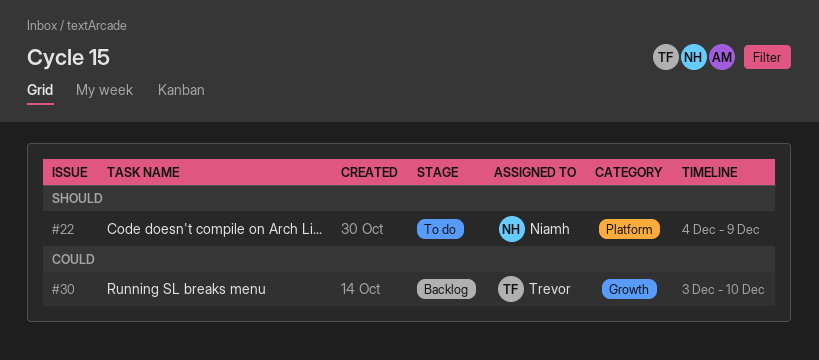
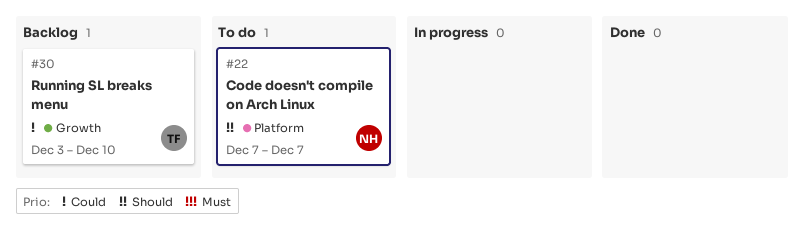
#22, start: Dec 4 -> Dec 7
#22, due: Dec 9 -> Dec 7

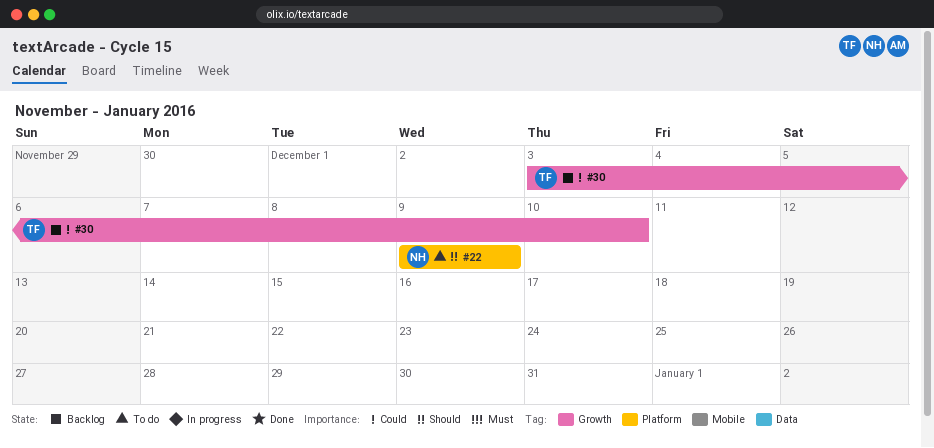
#22, start: Dec 7 -> Dec 9
#22, due: Dec 7 -> Dec 9

